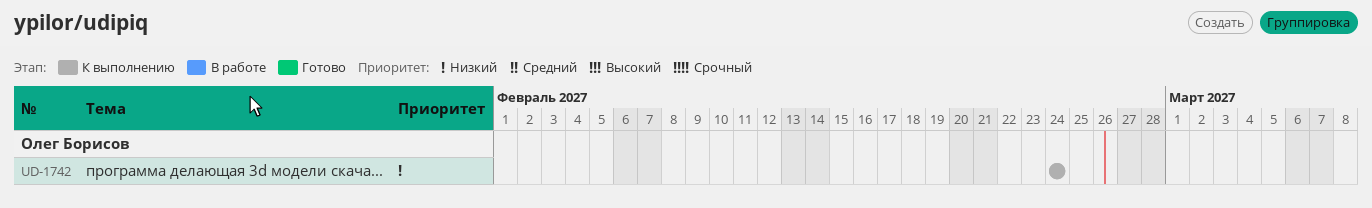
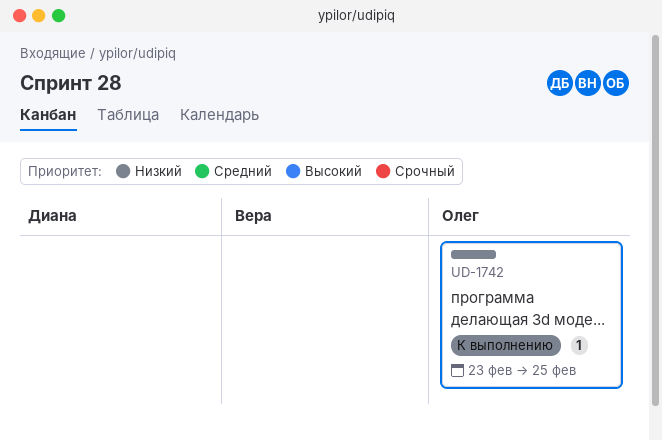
UD-1742, start: Feb 24 -> Feb 23
UD-1742, due: Feb 24 -> Feb 25

